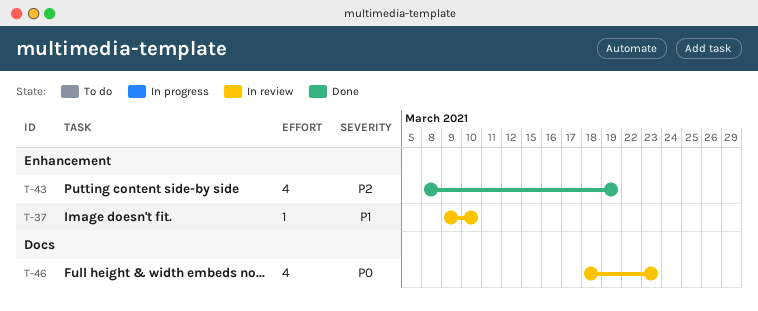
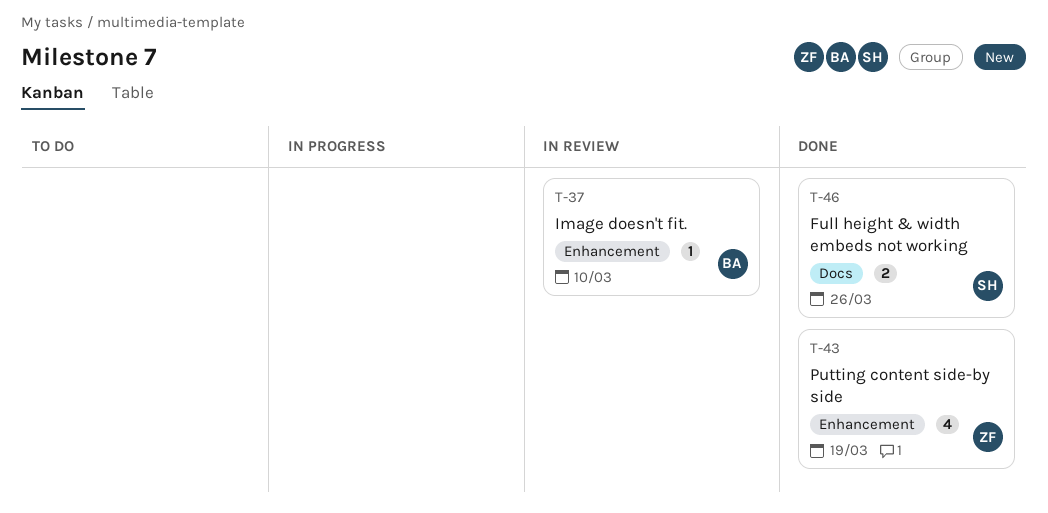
T-46, status: In review -> Done
T-46, estimate: 4 -> 2
T-46, due: Mar 23 -> Mar 26

